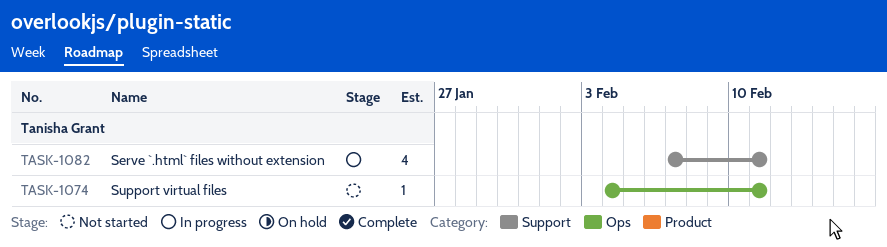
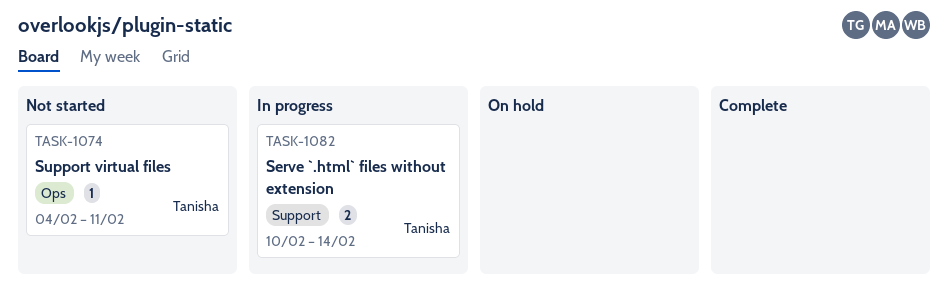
TASK-1082, estimate: 4 -> 2
TASK-1082, start: Feb 7 -> Feb 10
TASK-1082, due: Feb 11 -> Feb 14

